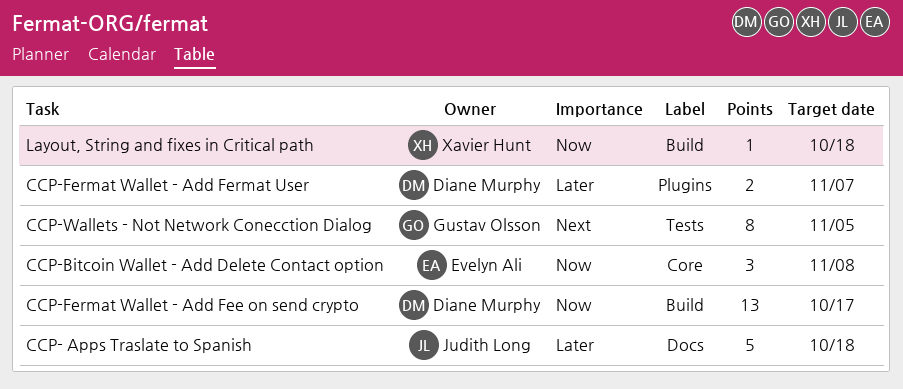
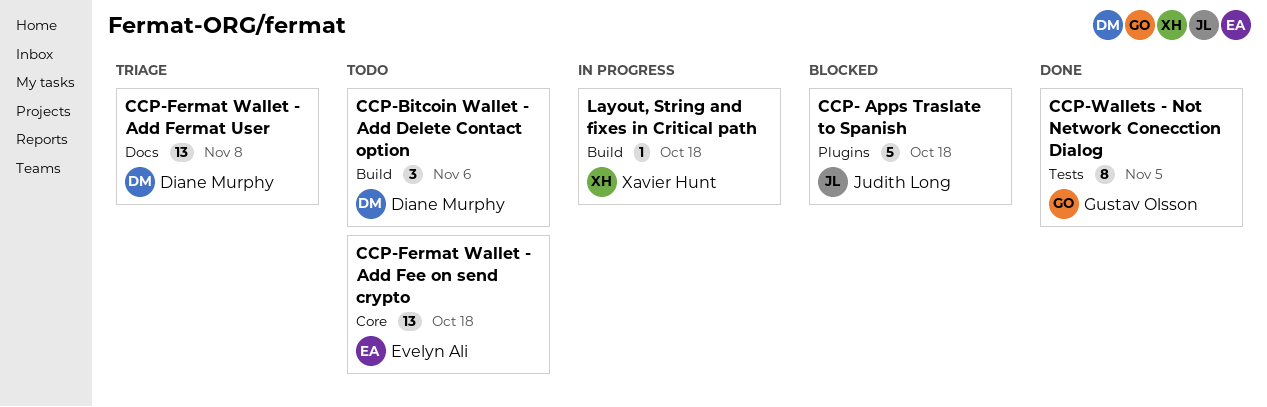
CCP- Apps Traslate to Spanish, label: Docs -> Plugins
CCP-Bitcoin Wallet - Add Delete Contact option, owner: Evelyn Ali -> Diane Murphy
CCP-Bitcoin Wallet - Add Delete Contact option, label: Core -> Build
CCP-Bitcoin Wallet - Add Delete Contact option, due: Nov 8 -> Nov 6
CCP-Fermat Wallet - Add Fee on send crypto, owner: Diane Murphy -> Evelyn Ali
CCP-Fermat Wallet - Add Fee on send crypto, label: Build -> Core
CCP-Fermat Wallet - Add Fee on send crypto, due: Oct 17 -> Oct 18
CCP-Fermat Wallet - Add Fermat User, label: Plugins -> Docs
CCP-Fermat Wallet - Add Fermat User, estimate: 2 -> 13
CCP-Fermat Wallet - Add Fermat User, due: Nov 7 -> Nov 8

